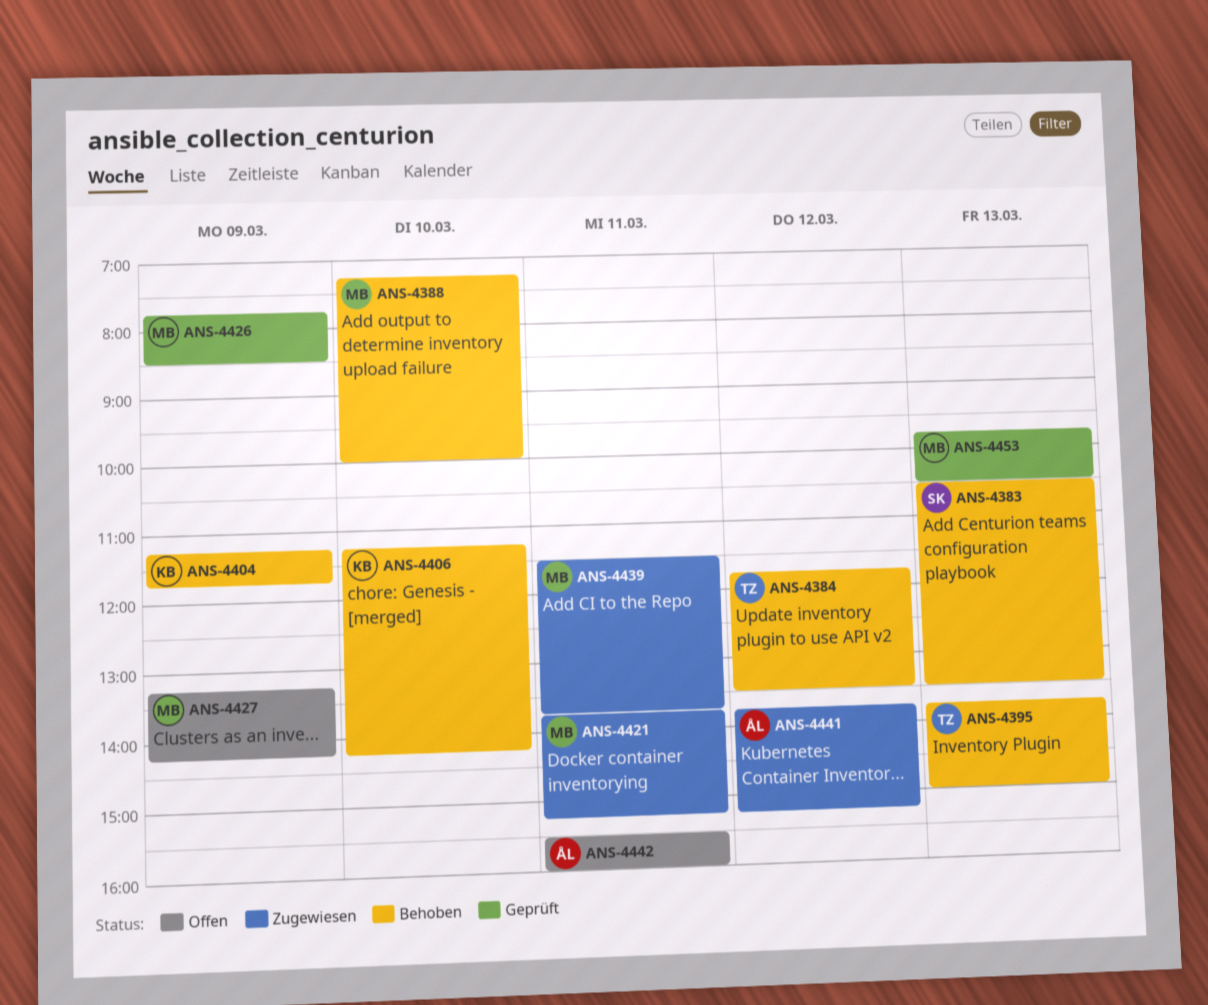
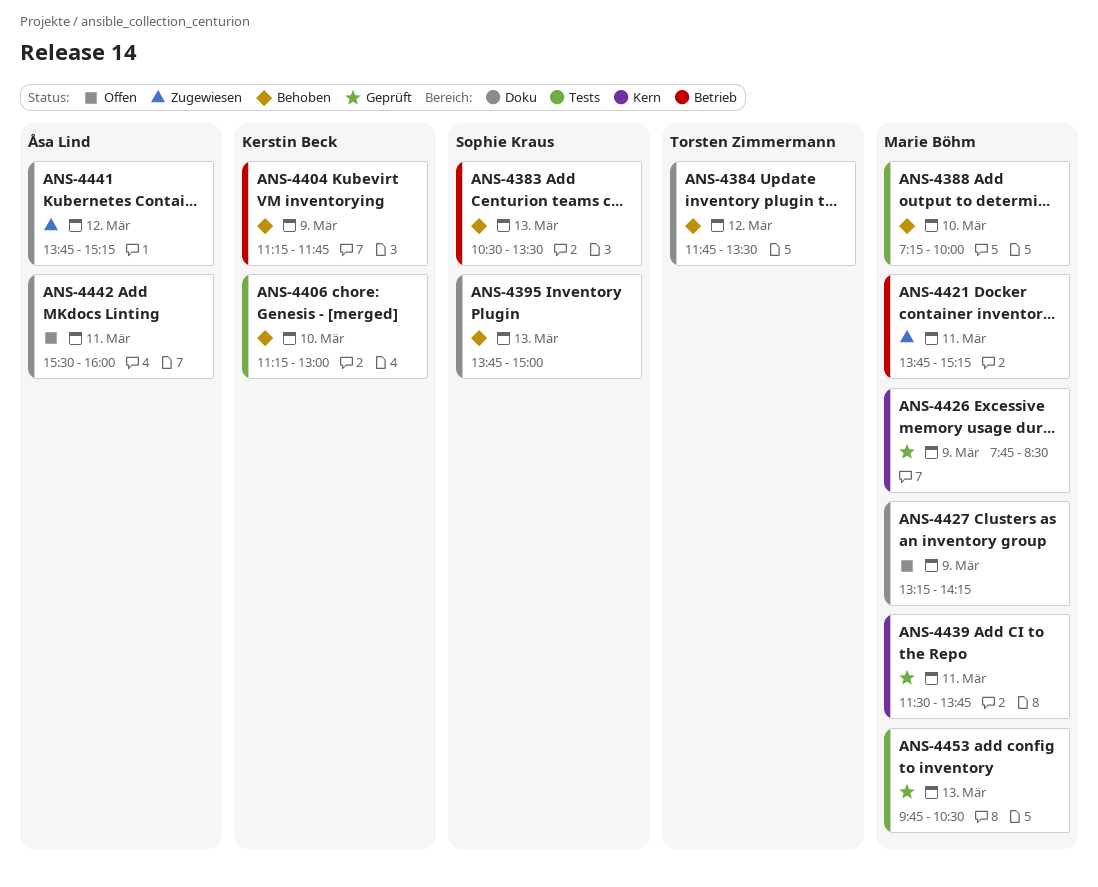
ANS-4395, owner: Torsten Zimmermann -> Sophie Kraus
ANS-4406, ends: 14:15 -> 13:00
ANS-4439, status: Zugewiesen -> Geprüft

